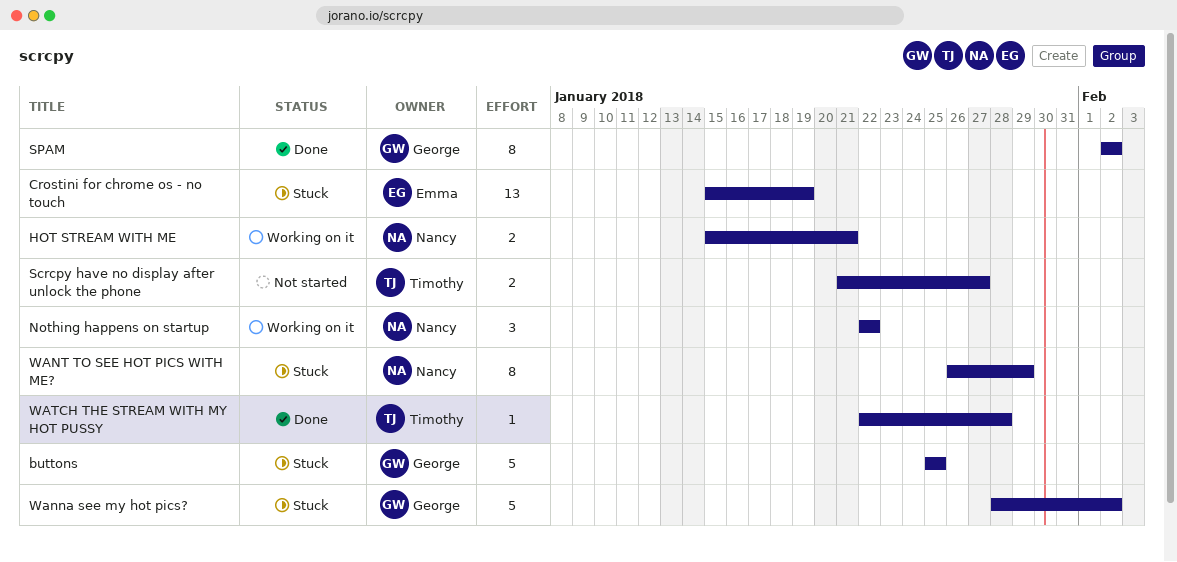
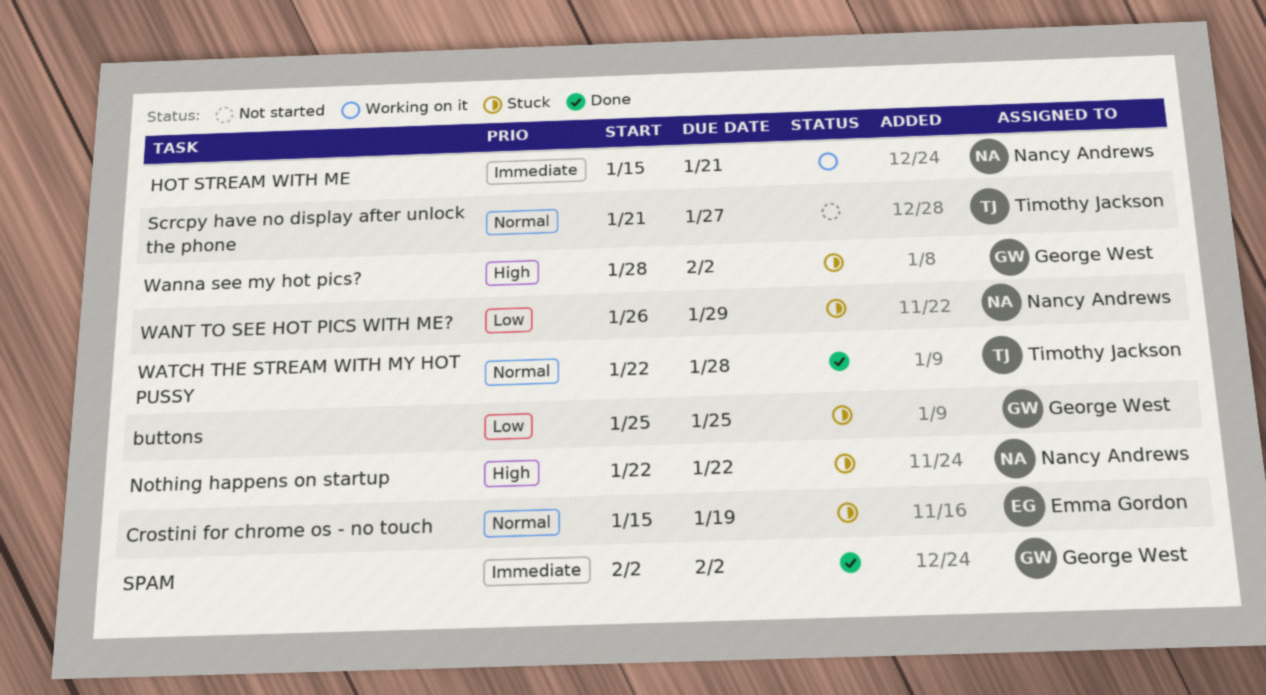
Nothing happens on startup, status: Working on it -> Stuck

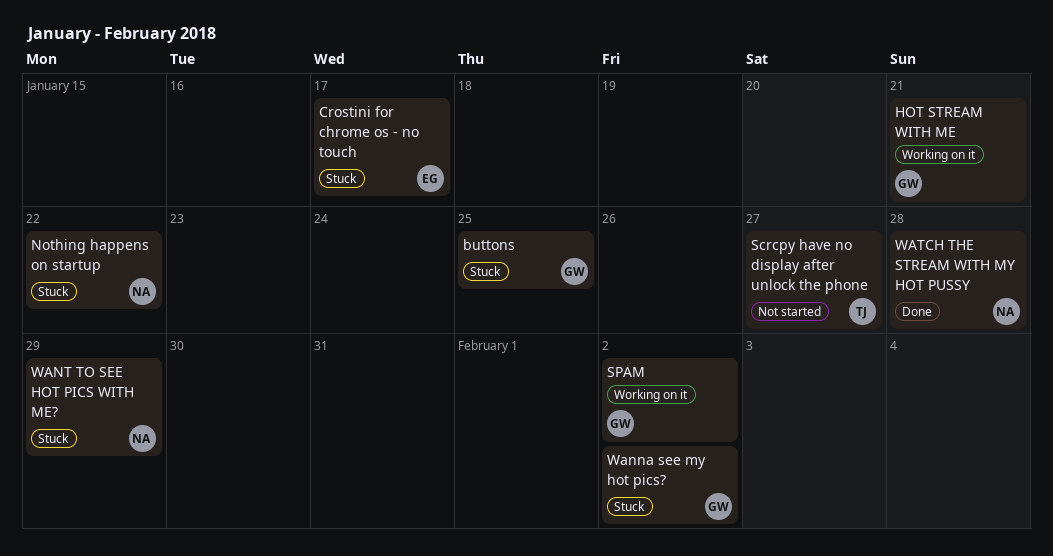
Crostini for chrome os - no touch, due: Jan 19 -> Jan 17
HOT STREAM WITH ME, owner: Nancy Andrews -> George West
SPAM, status: Done -> Working on it
WATCH THE STREAM WITH MY HOT PUSSY, owner: Timothy Jackson -> Nancy Andrews

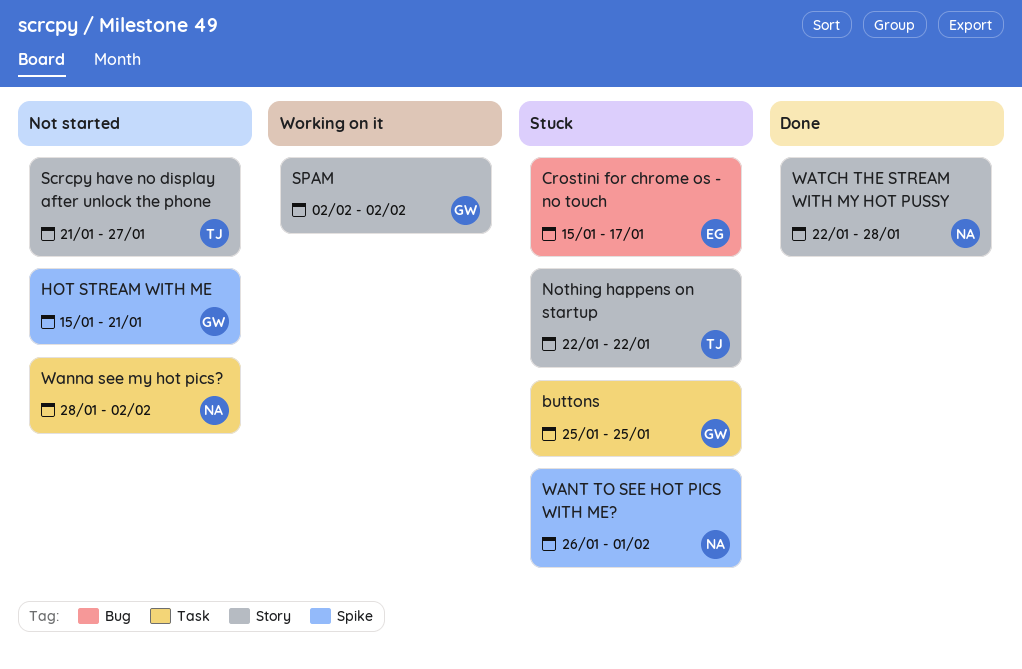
HOT STREAM WITH ME, status: Working on it -> Not started
Nothing happens on startup, owner: NA -> TJ
Wanna see my hot pics?, status: Stuck -> Not started
Wanna see my hot pics?, owner: GW -> NA
WANT TO SEE HOT PICS WITH ME?, due: Jan 29 -> Feb 1

